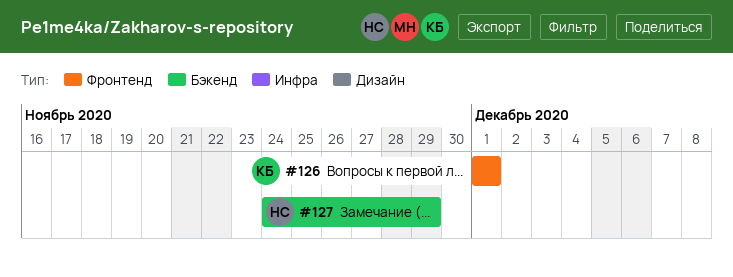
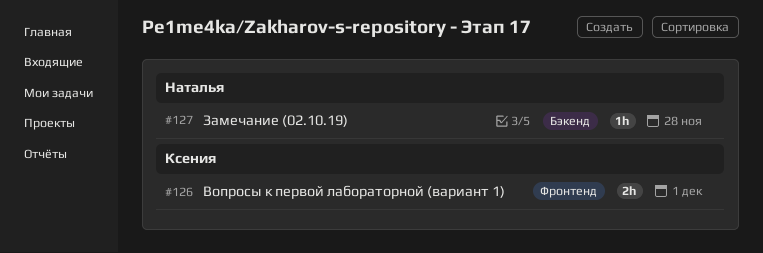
#127, due: Nov 29 -> Nov 28

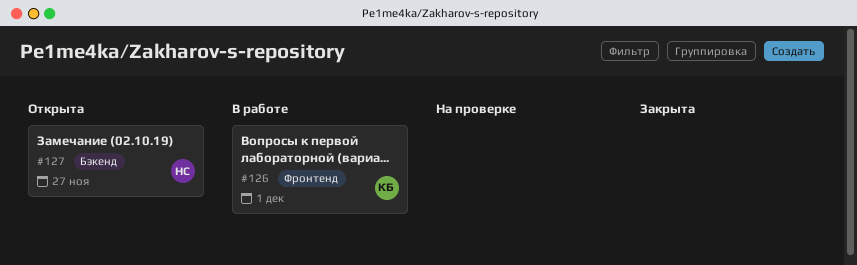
#127, due: Nov 28 -> Nov 27

